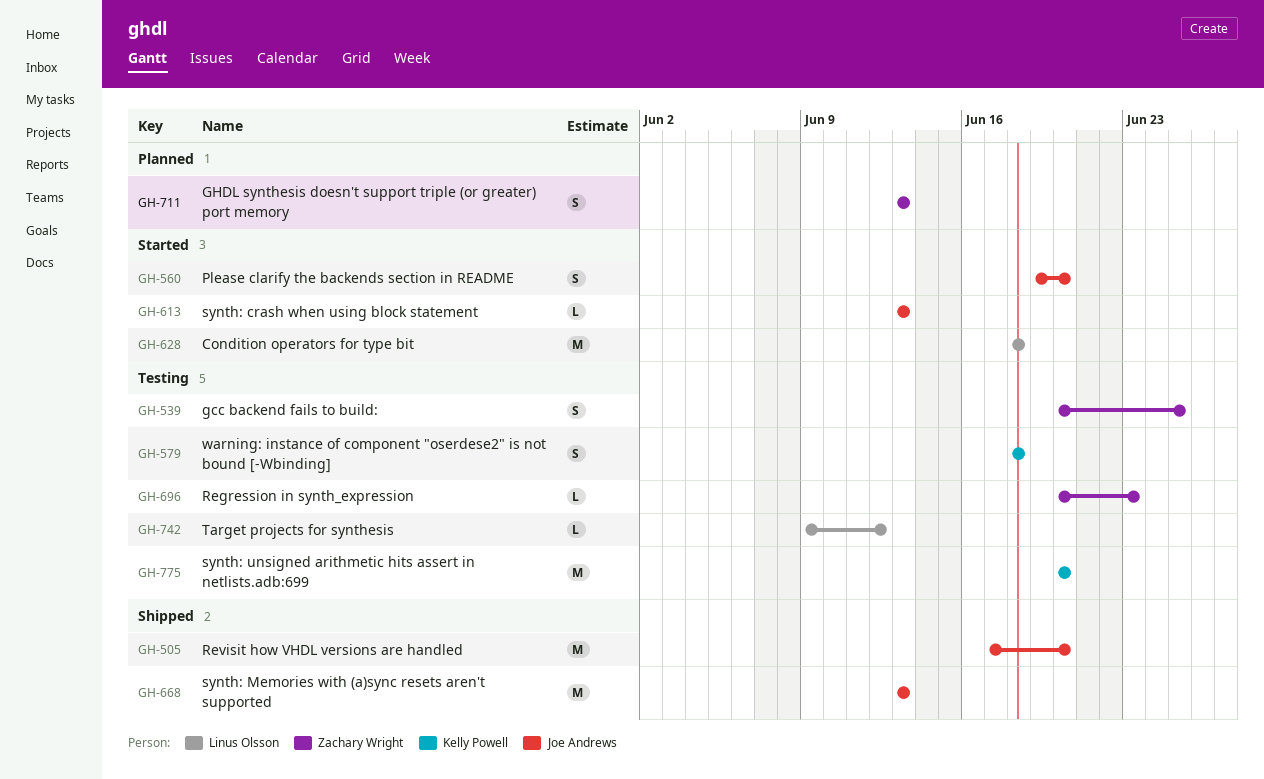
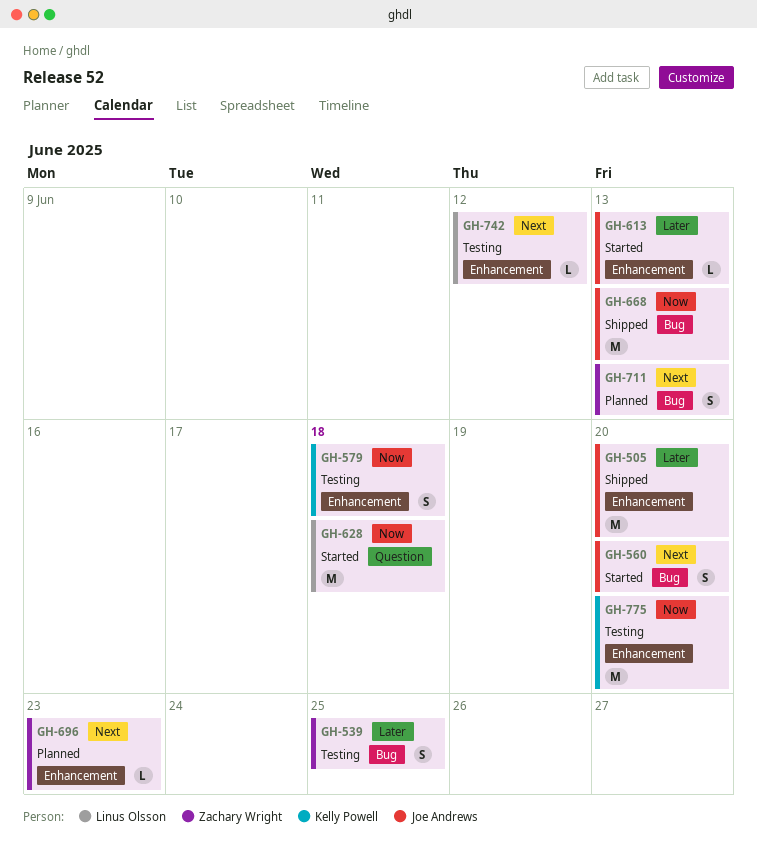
GH-696, status: Testing -> Planned

